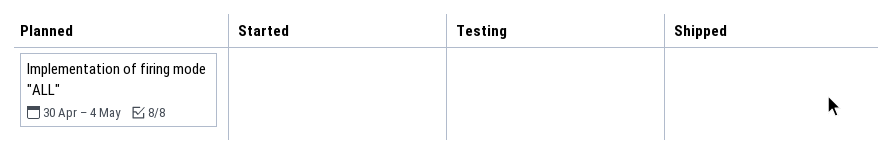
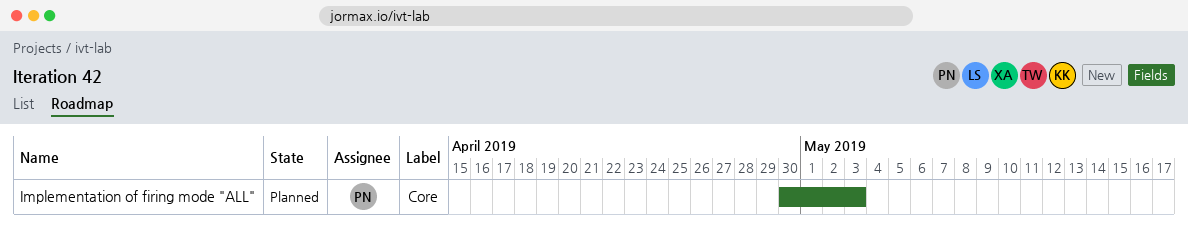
Implementation of firing mode "ALL", due: May 4 -> May 3

